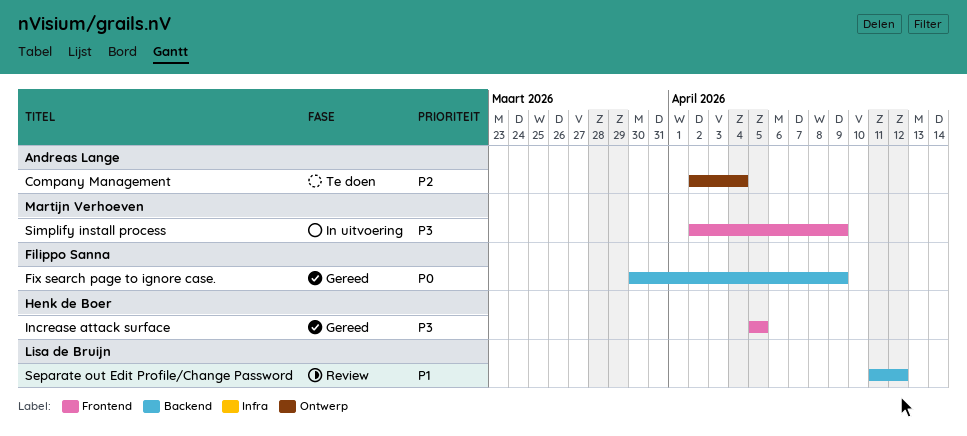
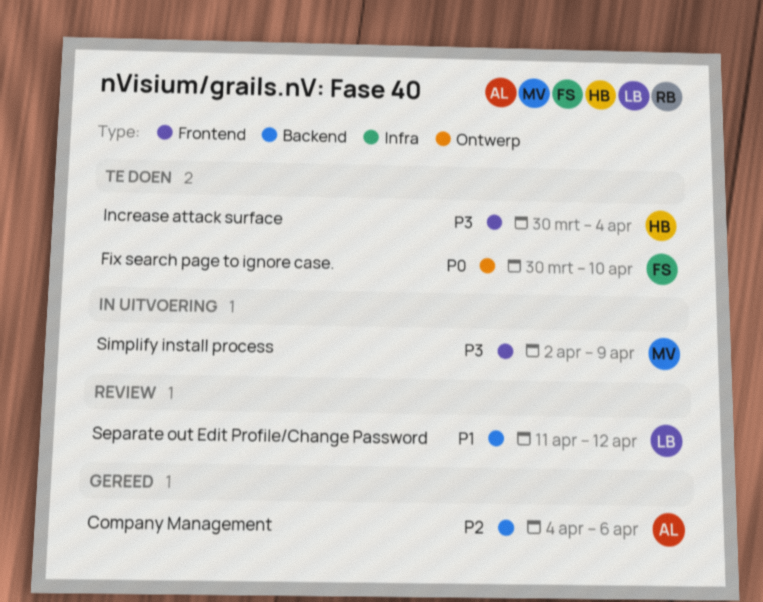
Company Management, status: Te doen -> Gereed
Company Management, label: Ontwerp -> Backend
Company Management, start: Apr 2 -> Apr 4
Company Management, due: Apr 4 -> Apr 6
Fix search page to ignore case., status: Gereed -> Te doen
Fix search page to ignore case., label: Backend -> Ontwerp
Fix search page to ignore case., due: Apr 9 -> Apr 10
Increase attack surface, status: Gereed -> Te doen
Increase attack surface, start: Apr 5 -> Mar 30
Increase attack surface, due: Apr 5 -> Apr 4

